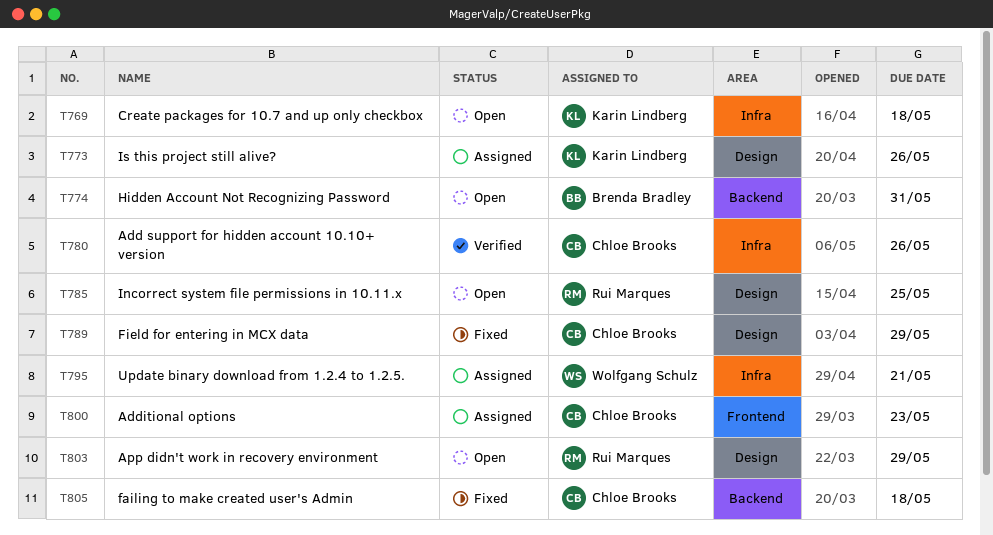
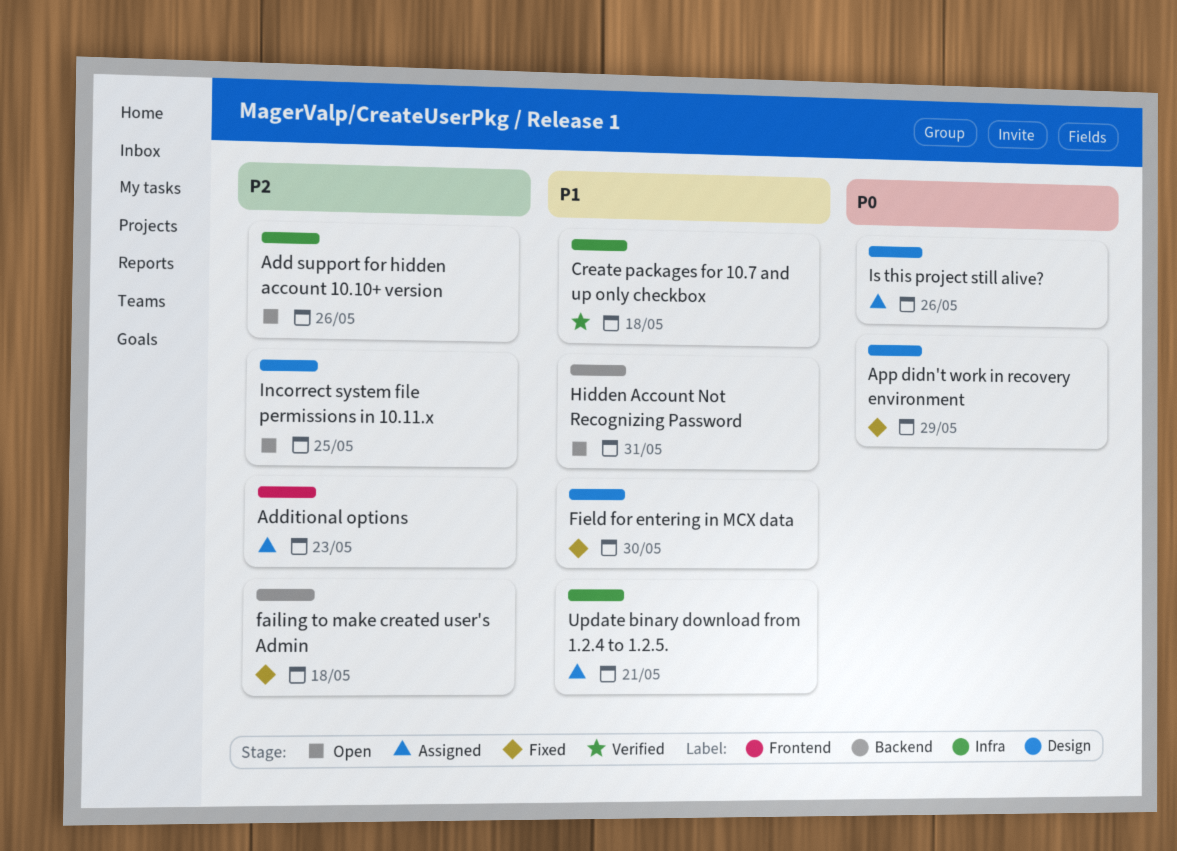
Add support for hidden account 10.10+ version, status: Verified -> Open
App didn't work in recovery environment, status: Open -> Fixed
Create packages for 10.7 and up only checkbox, status: Open -> Verified
Field for entering in MCX data, due: May 29 -> May 30

